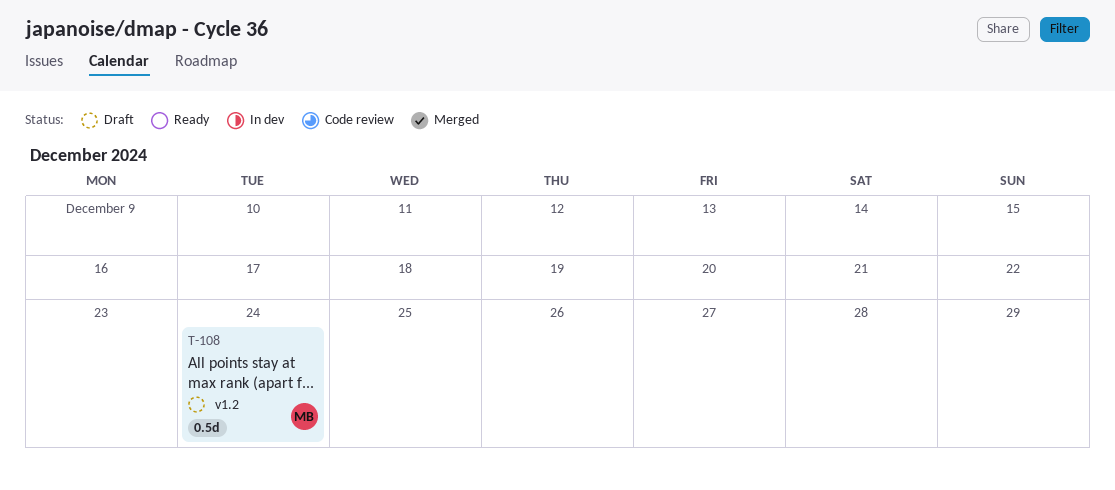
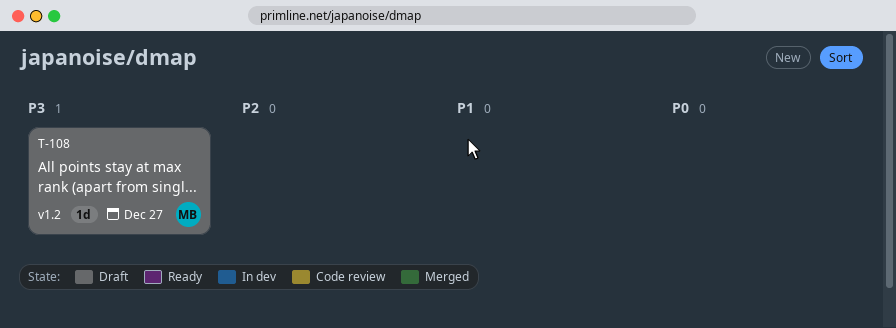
T-108, estimate: 0.5d -> 1d
T-108, due: Dec 24 -> Dec 27

